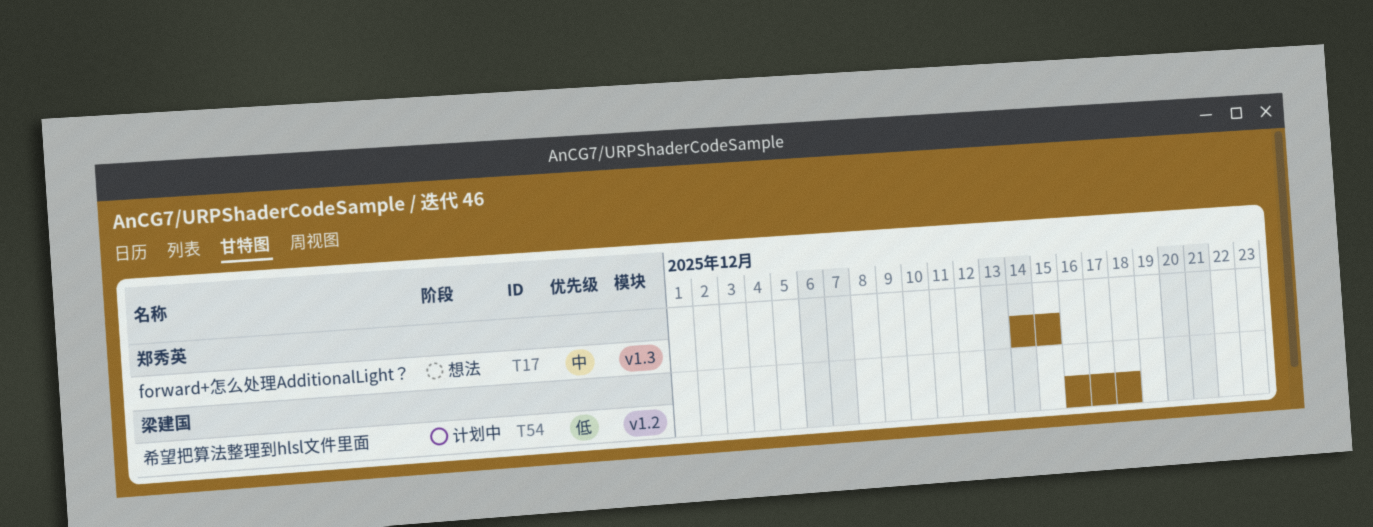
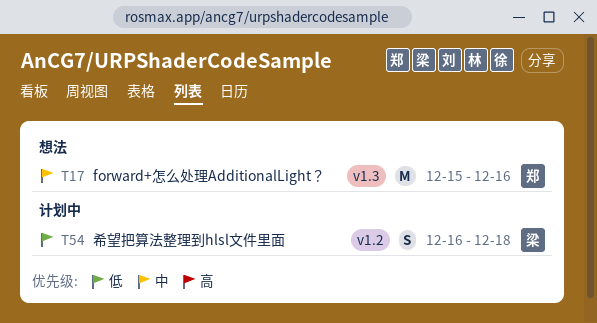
T17, start: Dec 14 -> Dec 15
T17, due: Dec 15 -> Dec 16

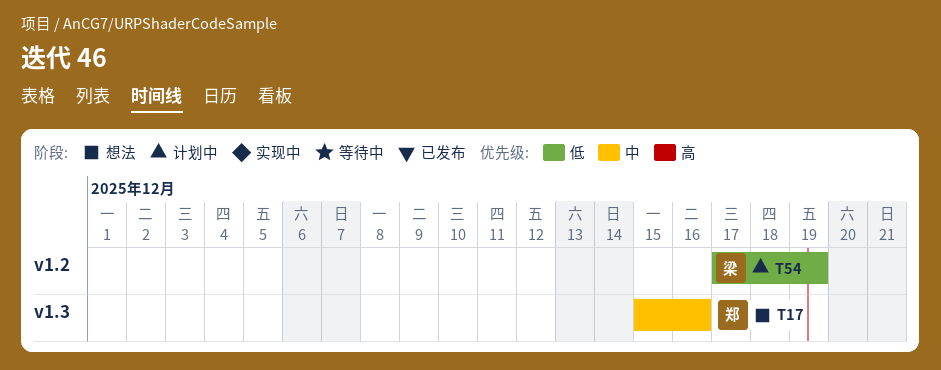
T54, start: Dec 16 -> Dec 17
T54, due: Dec 18 -> Dec 19

